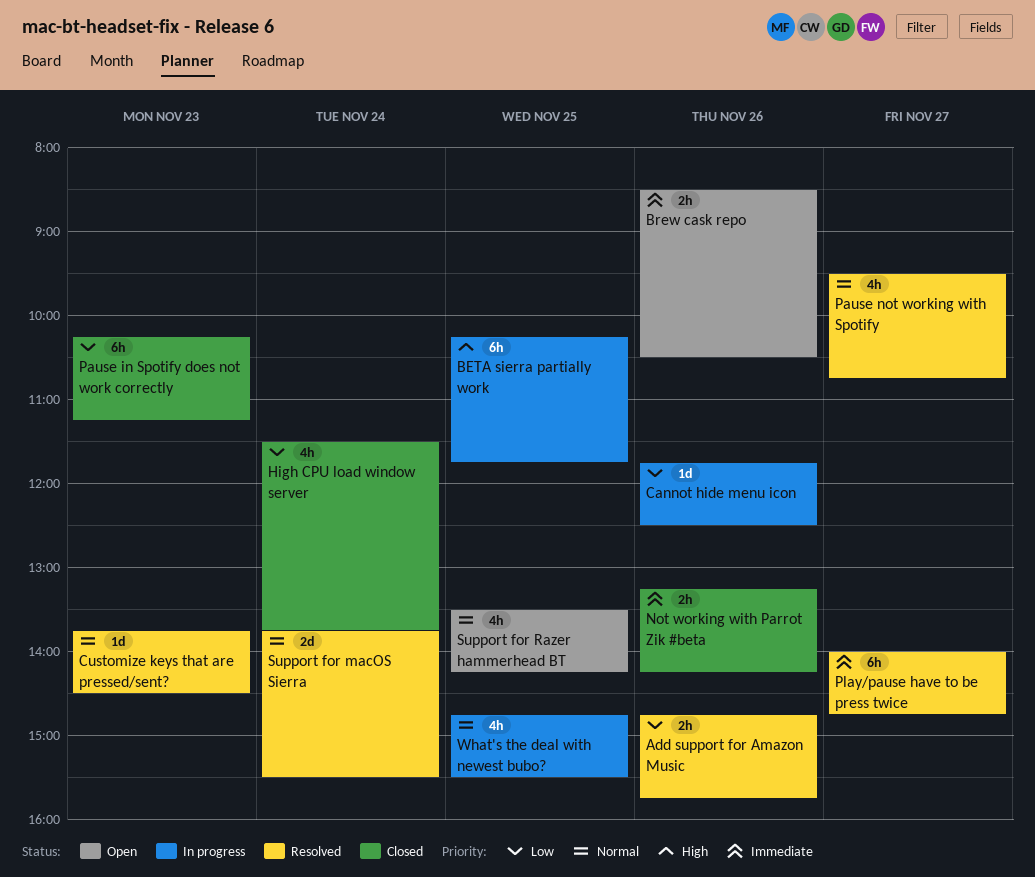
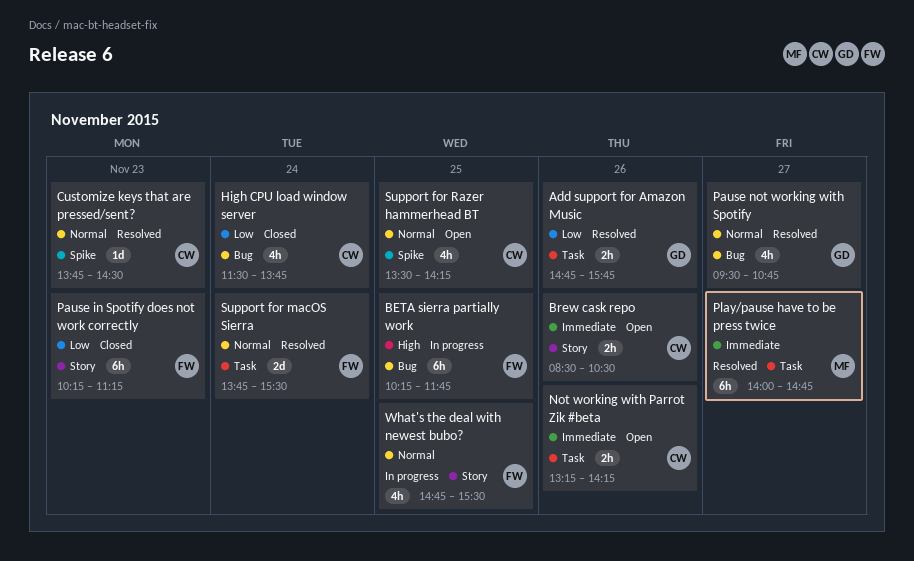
Cannot hide menu icon: present -> none
Not working with Parrot Zik #beta, status: Closed -> Open

